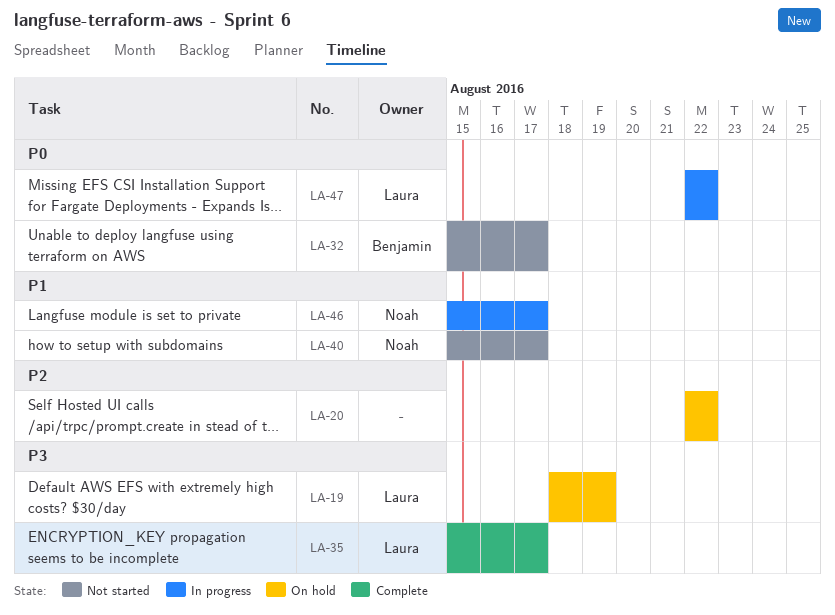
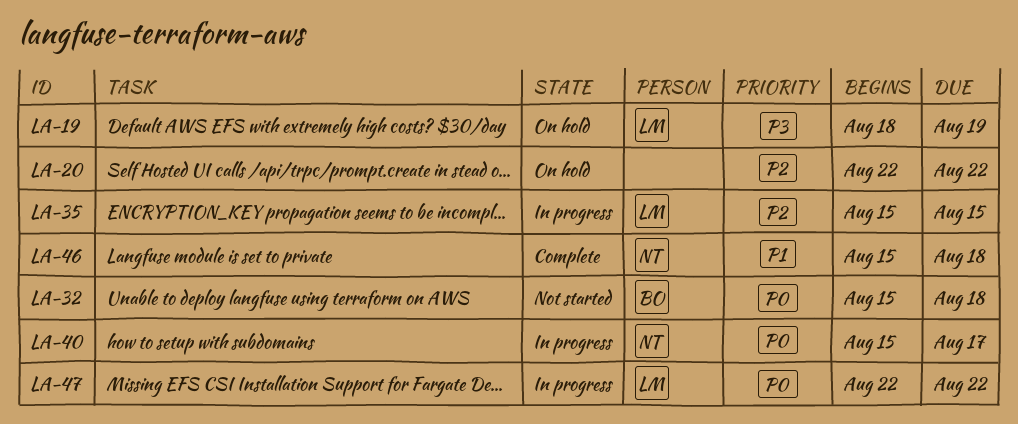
LA-32, due: Aug 17 -> Aug 18
LA-35, status: Complete -> In progress
LA-35, priority: P3 -> P2
LA-35, due: Aug 17 -> Aug 15
LA-40, status: Not started -> In progress
LA-40, priority: P1 -> P0
LA-46, status: In progress -> Complete
LA-46, due: Aug 17 -> Aug 18

